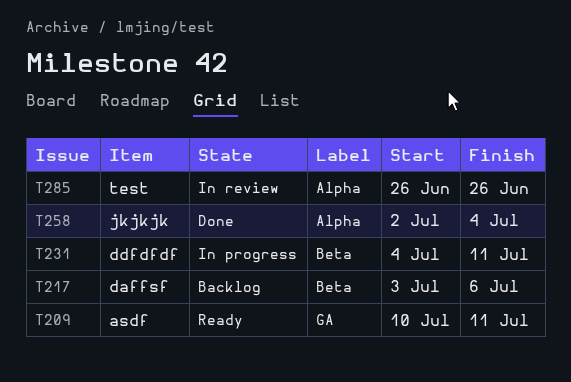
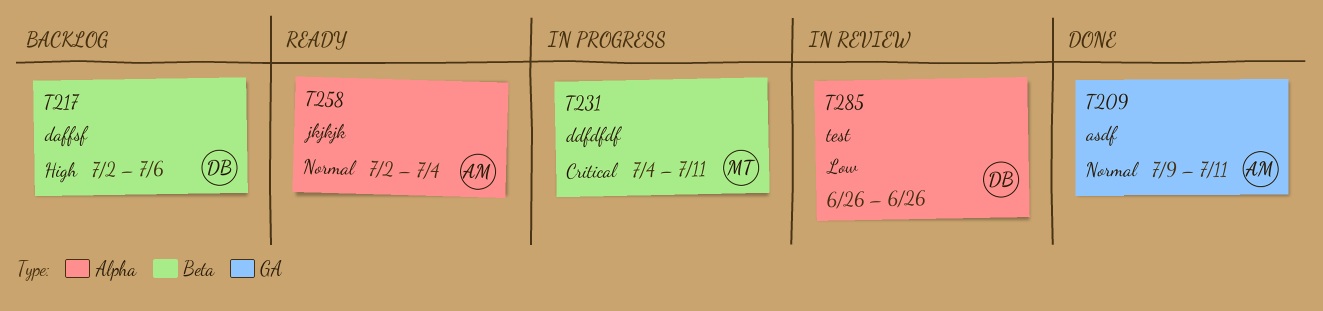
T209, status: Ready -> Done
T209, start: Jul 10 -> Jul 9
T217, start: Jul 3 -> Jul 2
T258, status: Done -> Ready

